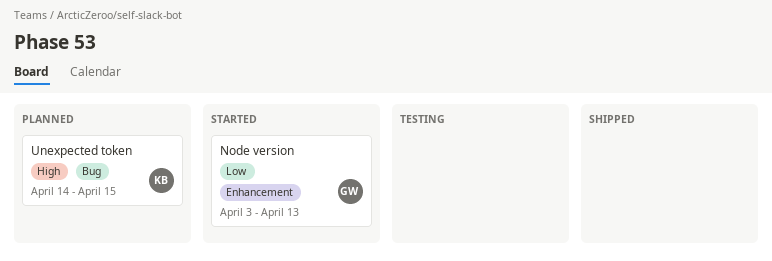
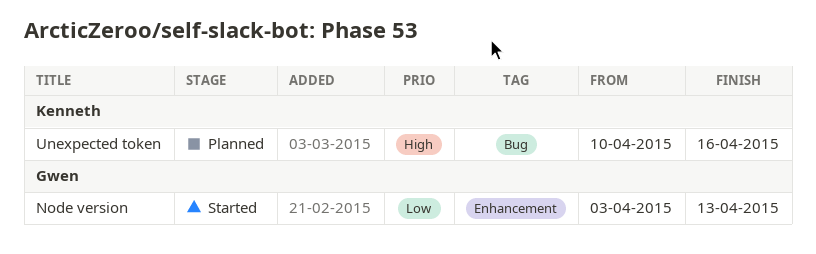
Unexpected token, start: Apr 14 -> Apr 10
Unexpected token, due: Apr 15 -> Apr 16

